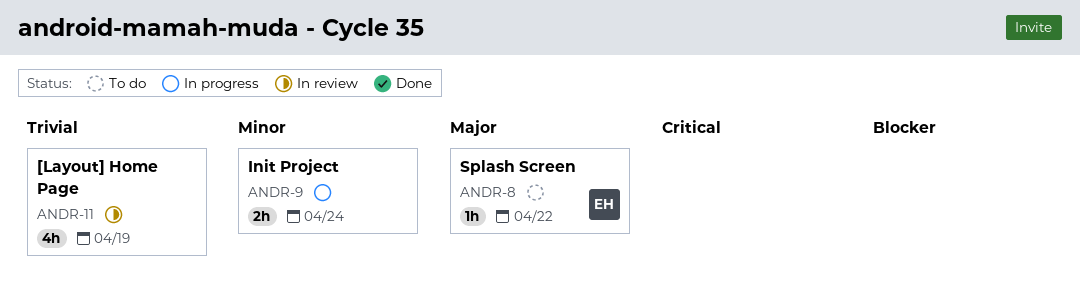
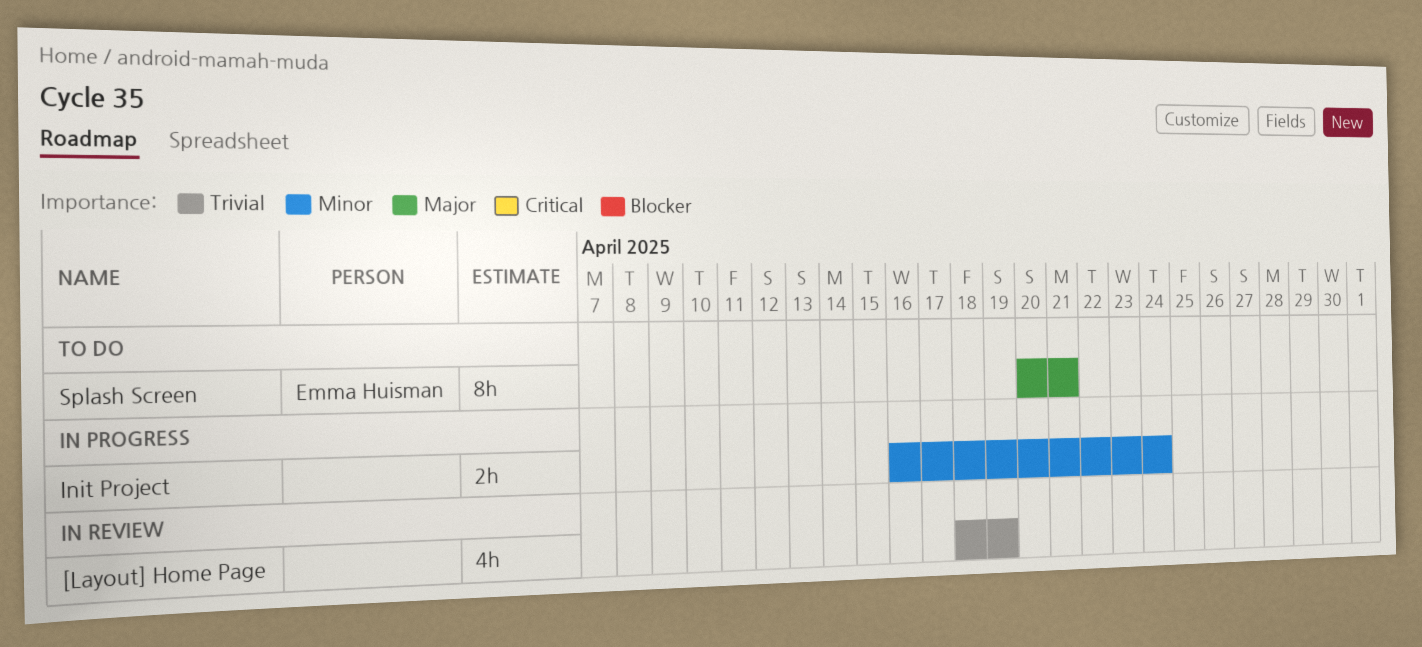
Splash Screen, estimate: 1h -> 8h
Splash Screen, due: Apr 22 -> Apr 21

